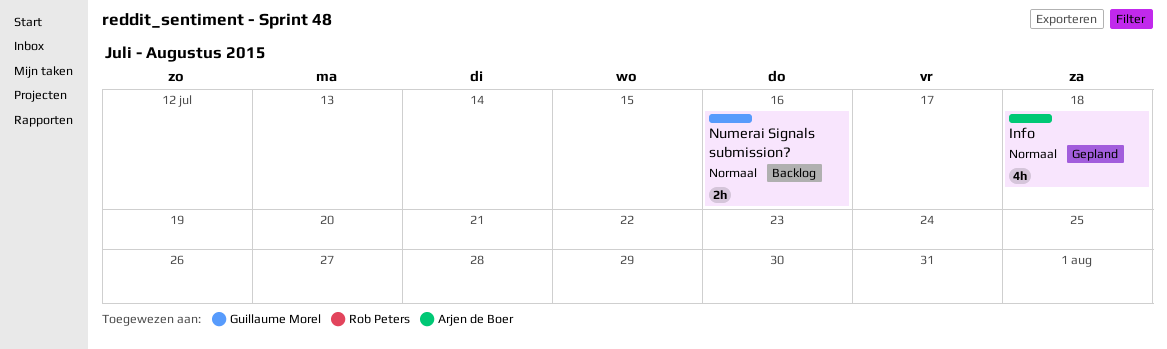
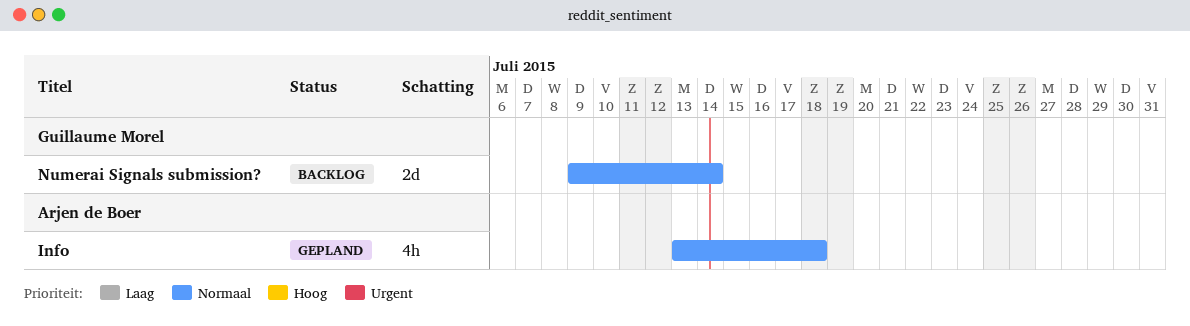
Numerai Signals submission?, estimate: 2h -> 2d
Numerai Signals submission?, due: Jul 16 -> Jul 14

